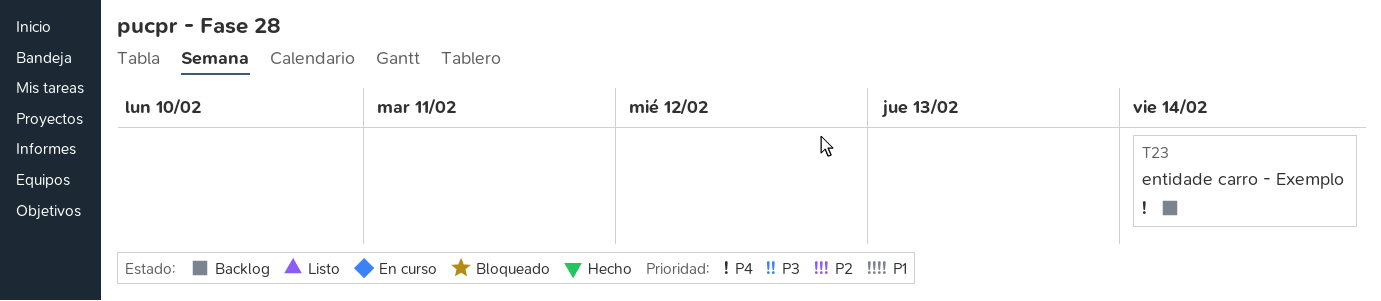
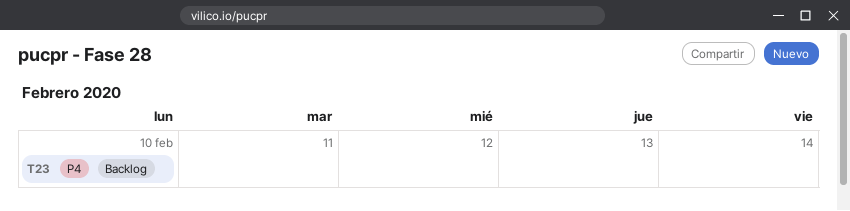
T23, due: Feb 14 -> Feb 10

